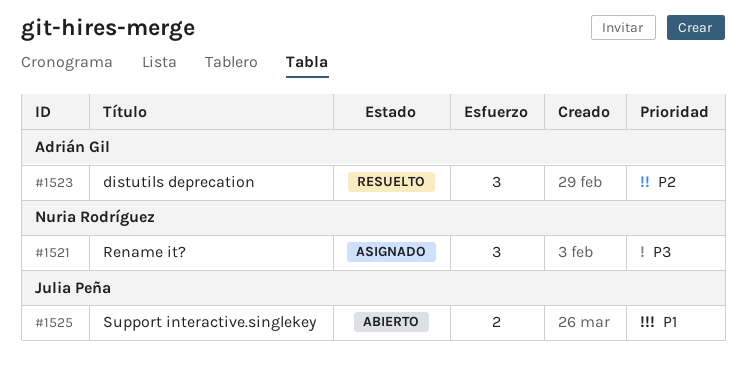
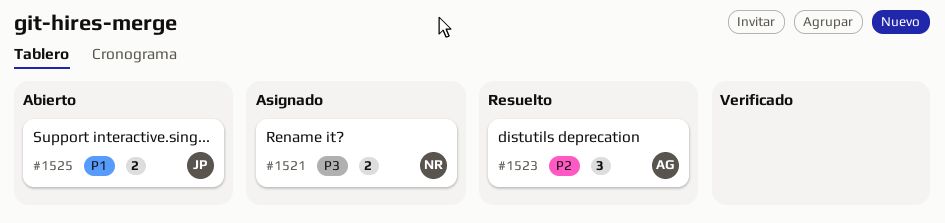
#1521, estimate: 3 -> 2

